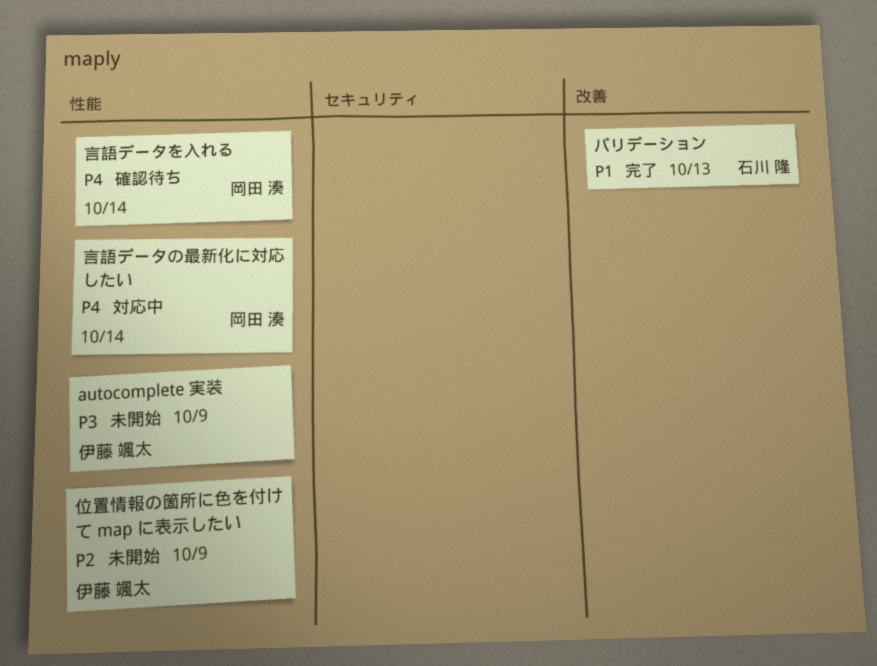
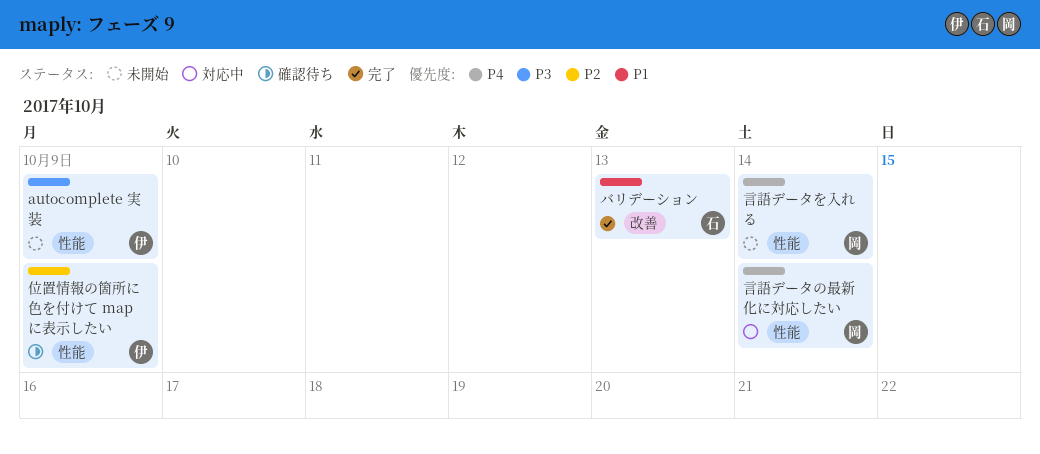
位置情報の箇所に色を付けて map に表示したい, status: 未開始 -> 確認待ち
言語データを入れる, status: 確認待ち -> 未開始

